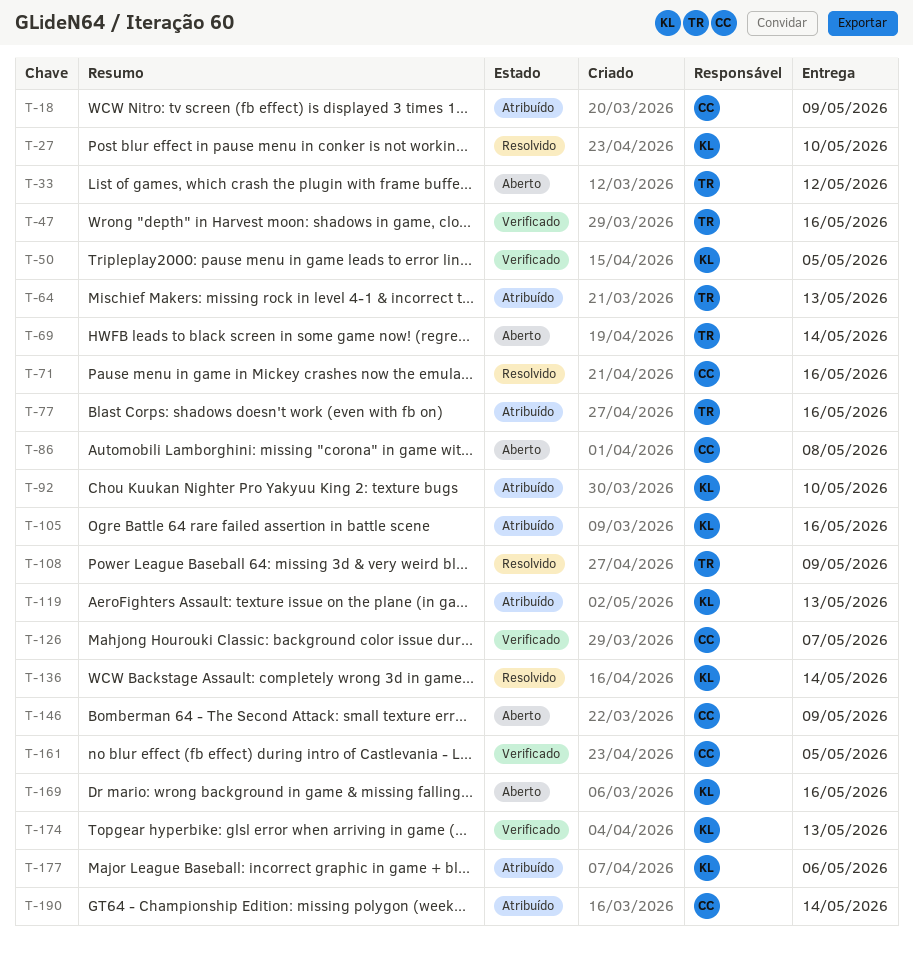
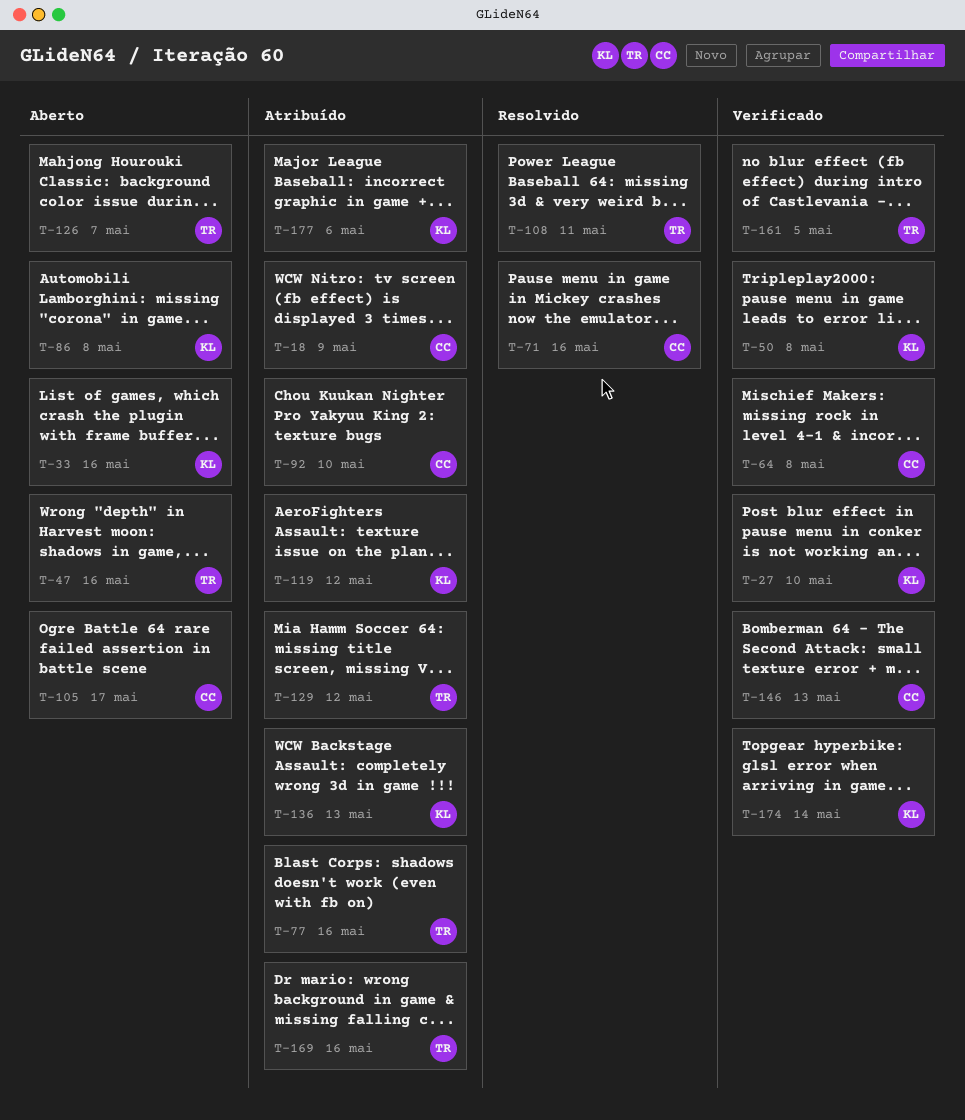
T-27, status: Resolvido -> Verificado
T-33, owner: TR -> KL
T-33, due: May 12 -> May 16
T-47, status: Verificado -> Aberto
T-50, due: May 5 -> May 8
T-64, status: Atribuído -> Verificado
T-64, owner: TR -> CC
T-64, due: May 13 -> May 8
T-69: present -> none
T-86, owner: CC -> KL
T-92, owner: KL -> CC
T-105, status: Atribuído -> Aberto
T-105, owner: KL -> CC
T-105, due: May 16 -> May 17
T-108, due: May 9 -> May 11
T-119, due: May 13 -> May 12
T-126, status: Verificado -> Aberto
T-126, owner: CC -> TR
T-129: none -> present
T-136, status: Resolvido -> Atribuído
T-136, due: May 14 -> May 13
T-146, status: Aberto -> Verificado
T-146, due: May 9 -> May 13
T-161, owner: CC -> TR
T-169, status: Aberto -> Atribuído
T-169, owner: KL -> TR
T-174, due: May 13 -> May 14
T-190: present -> none

